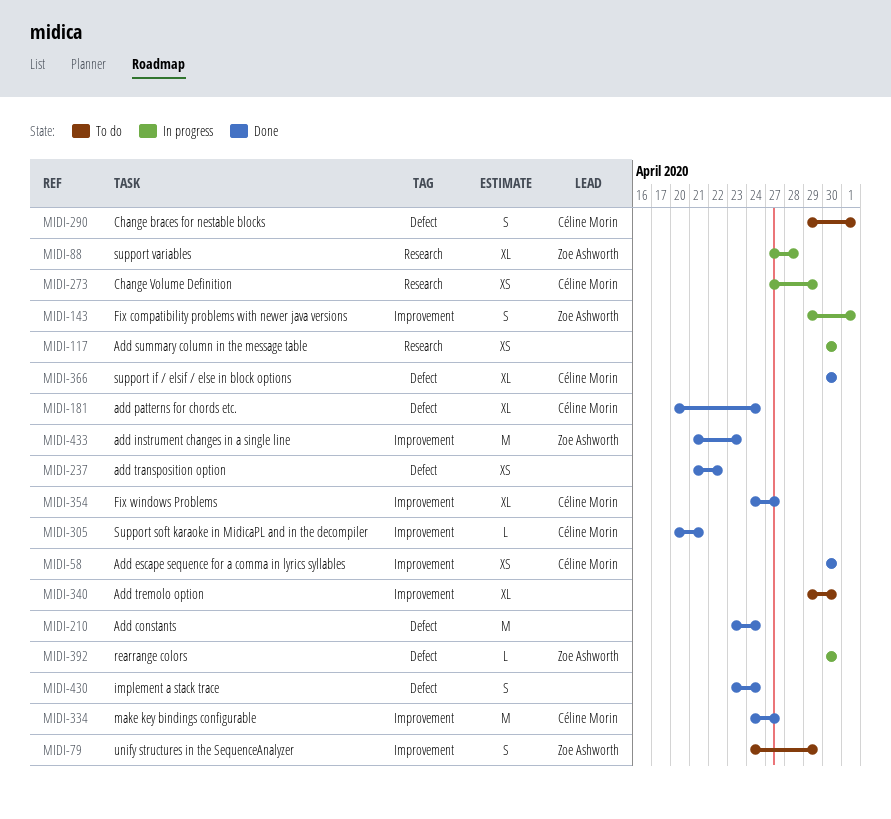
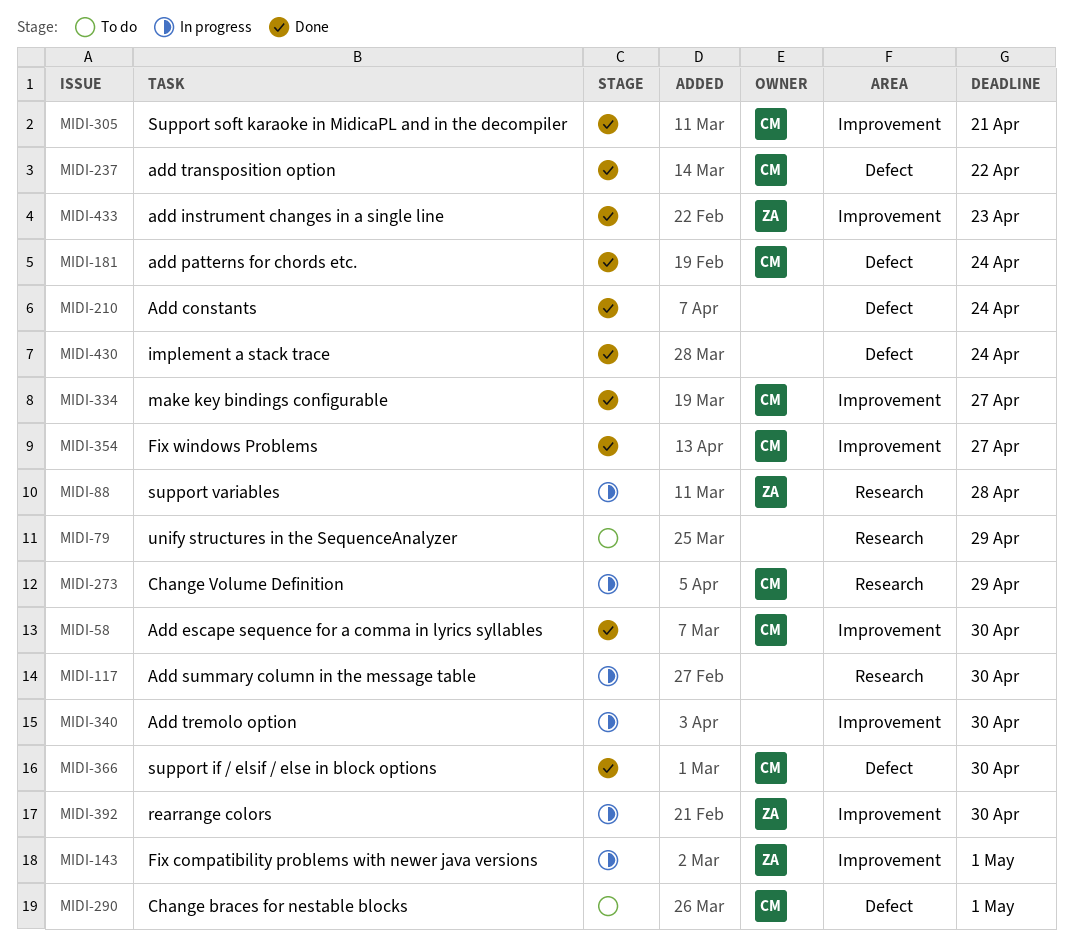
MIDI-79, owner: Zoe Ashworth -> none
MIDI-79, label: Improvement -> Research
MIDI-237, owner: none -> Céline Morin
MIDI-340, status: To do -> In progress
MIDI-392, label: Defect -> Improvement

